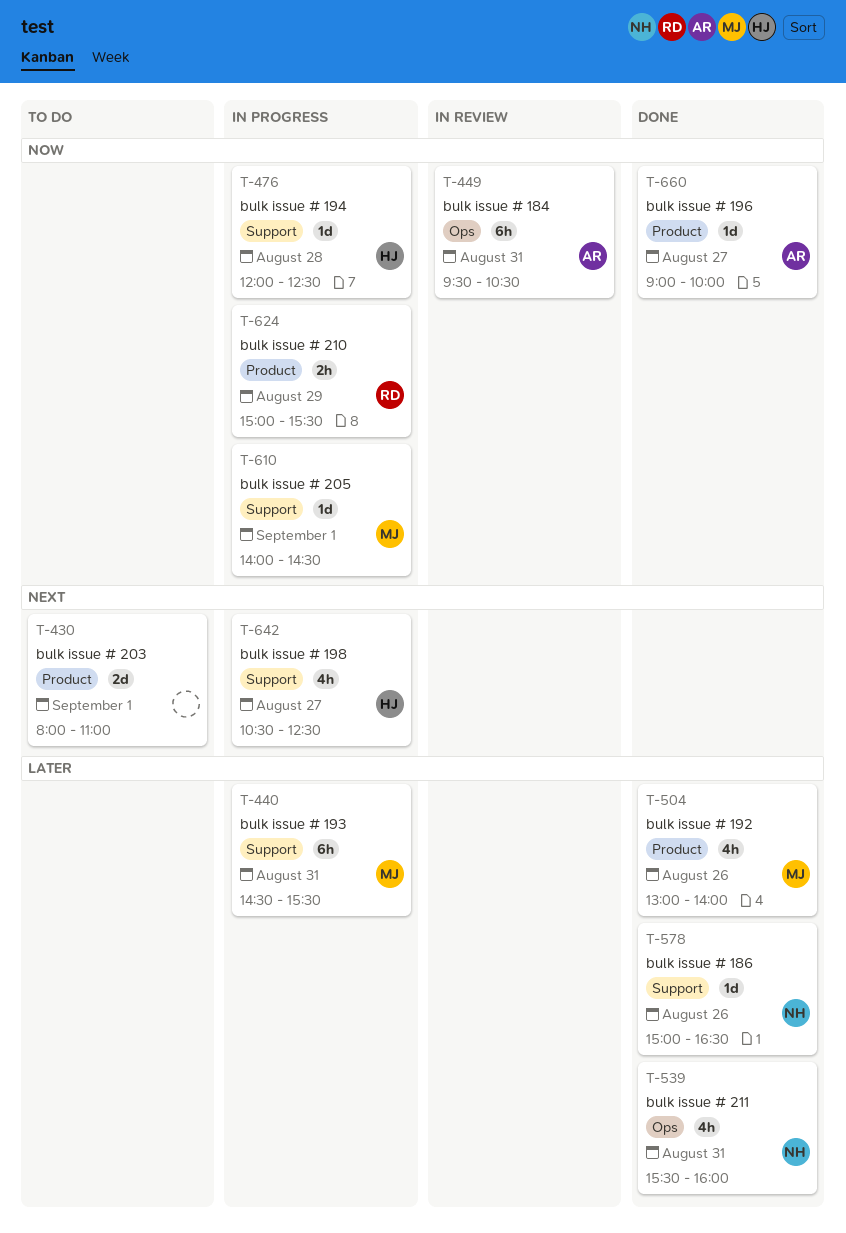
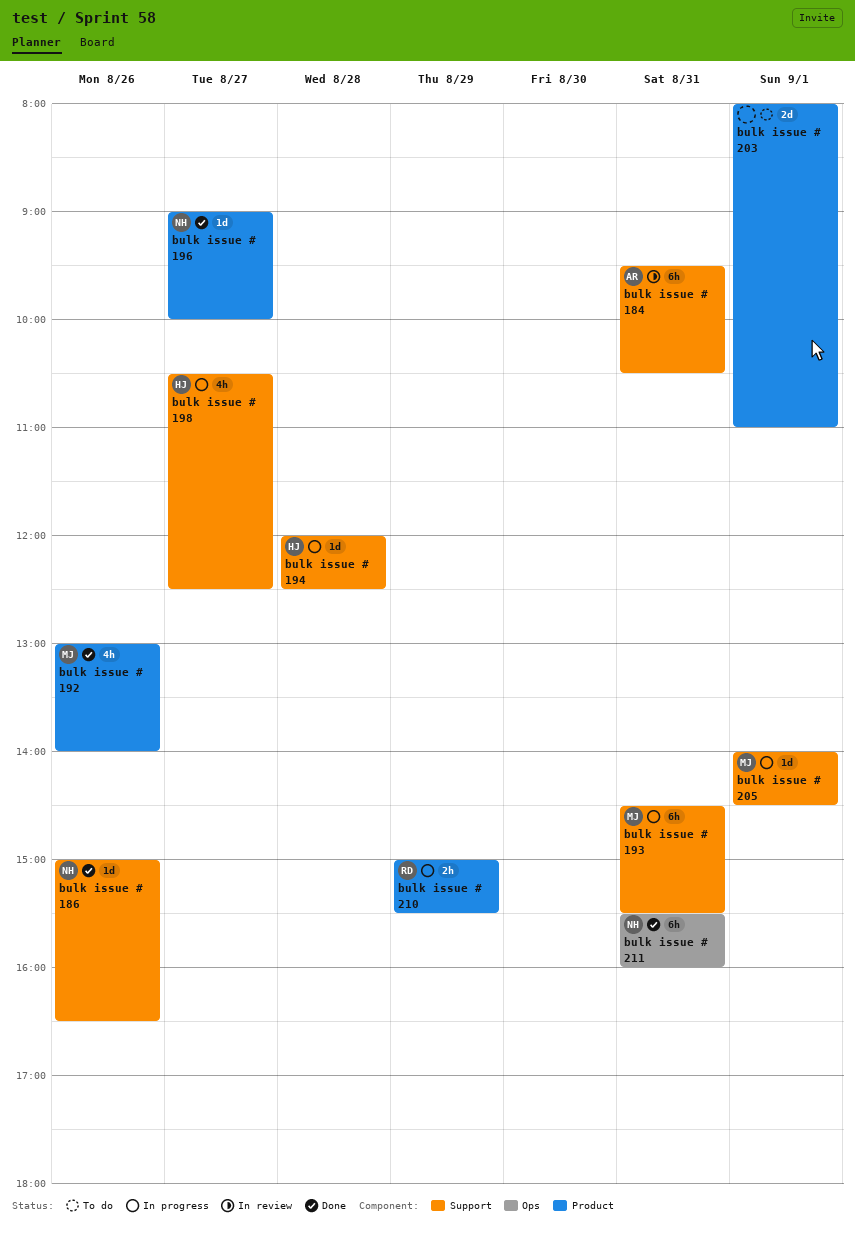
bulk issue # 184, label: Ops -> Support
bulk issue # 196, owner: AR -> NH
bulk issue # 211, estimate: 4h -> 6h

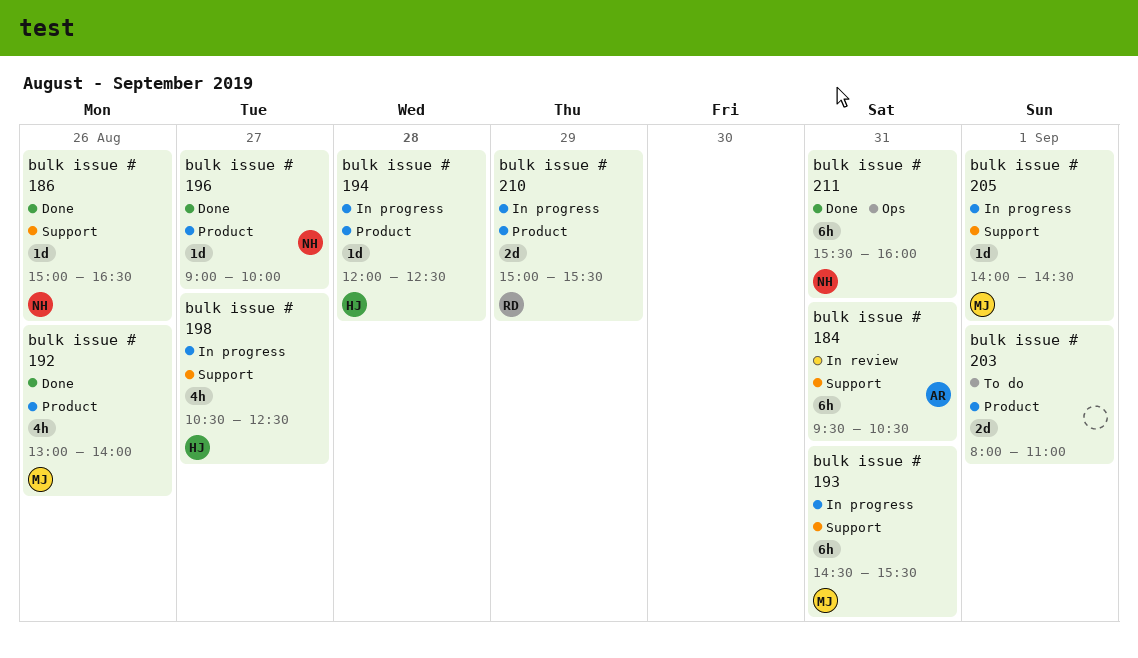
bulk issue # 194, label: Support -> Product
bulk issue # 210, estimate: 2h -> 2d

